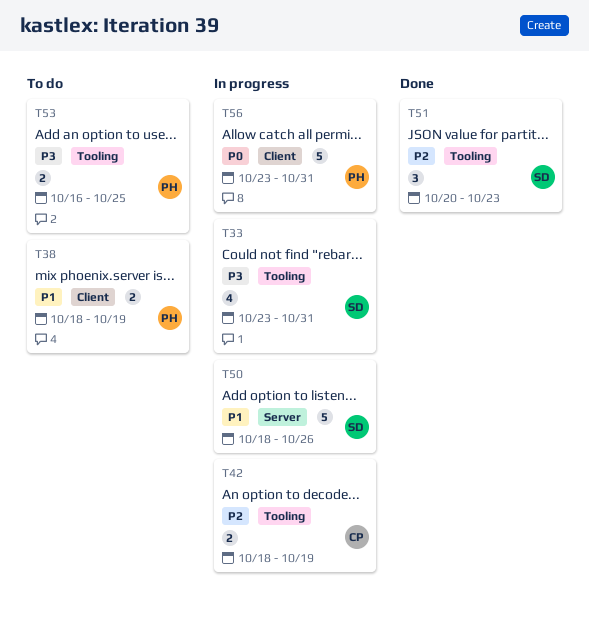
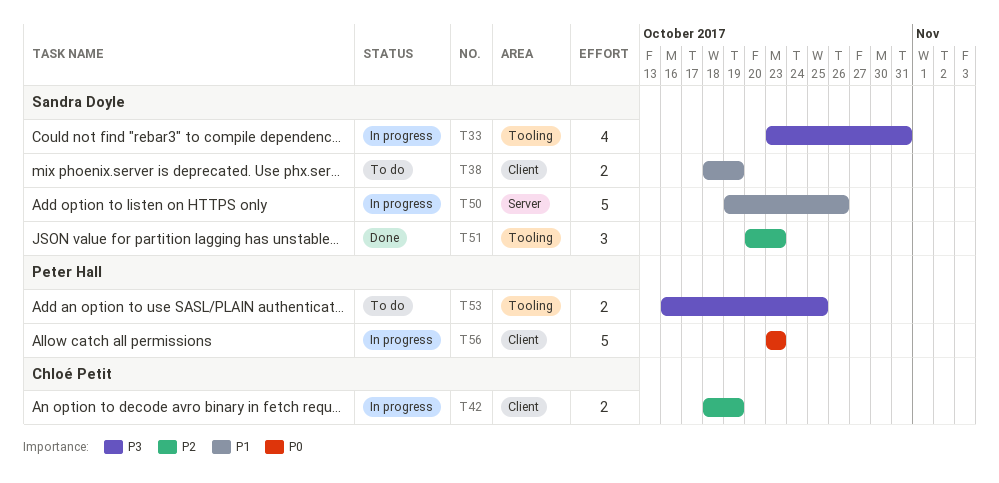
T38, owner: Peter Hall -> Sandra Doyle
T42, label: Tooling -> Client
T50, start: Oct 18 -> Oct 19
T56, due: Oct 31 -> Oct 23

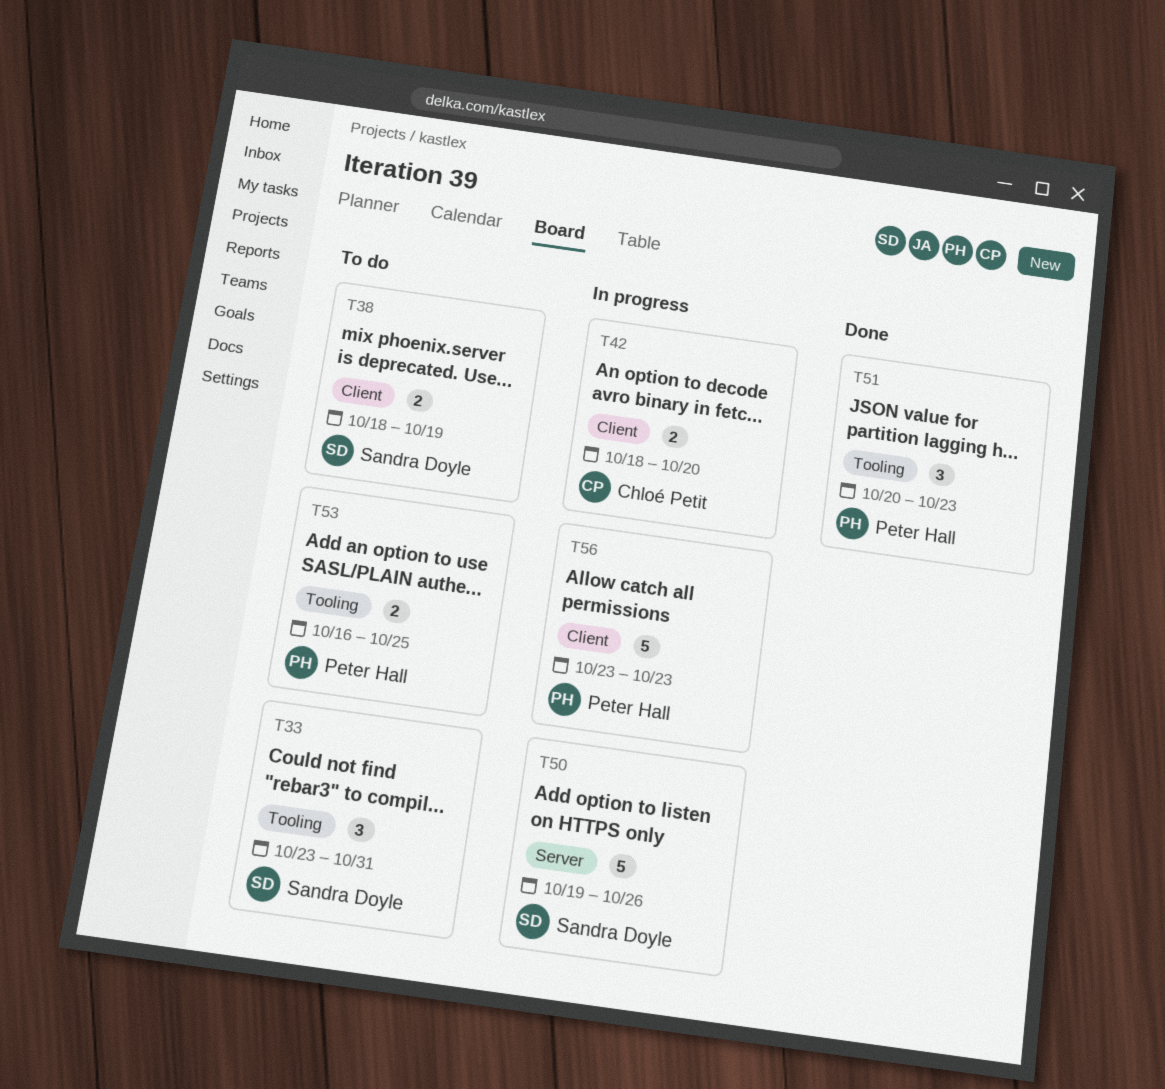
T33, status: In progress -> To do
T33, estimate: 4 -> 3
T42, due: Oct 19 -> Oct 20
T51, owner: Sandra Doyle -> Peter Hall

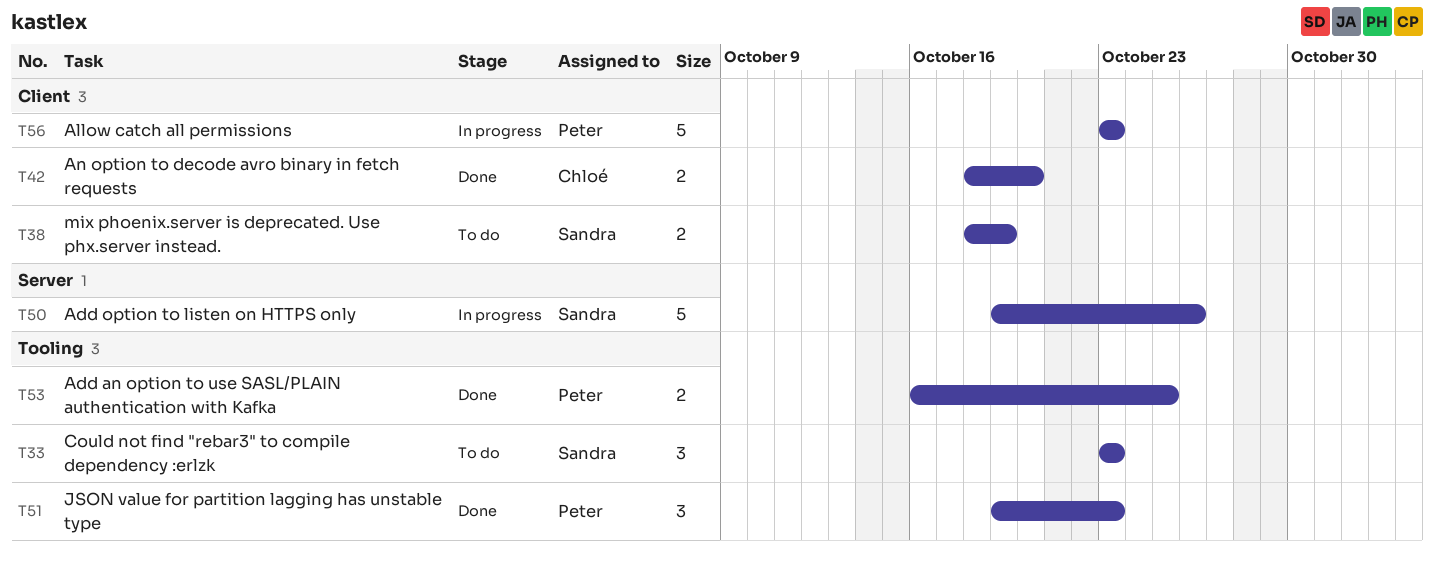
T33, due: Oct 31 -> Oct 23
T42, status: In progress -> Done
T51, start: Oct 20 -> Oct 19
T53, status: To do -> Done

